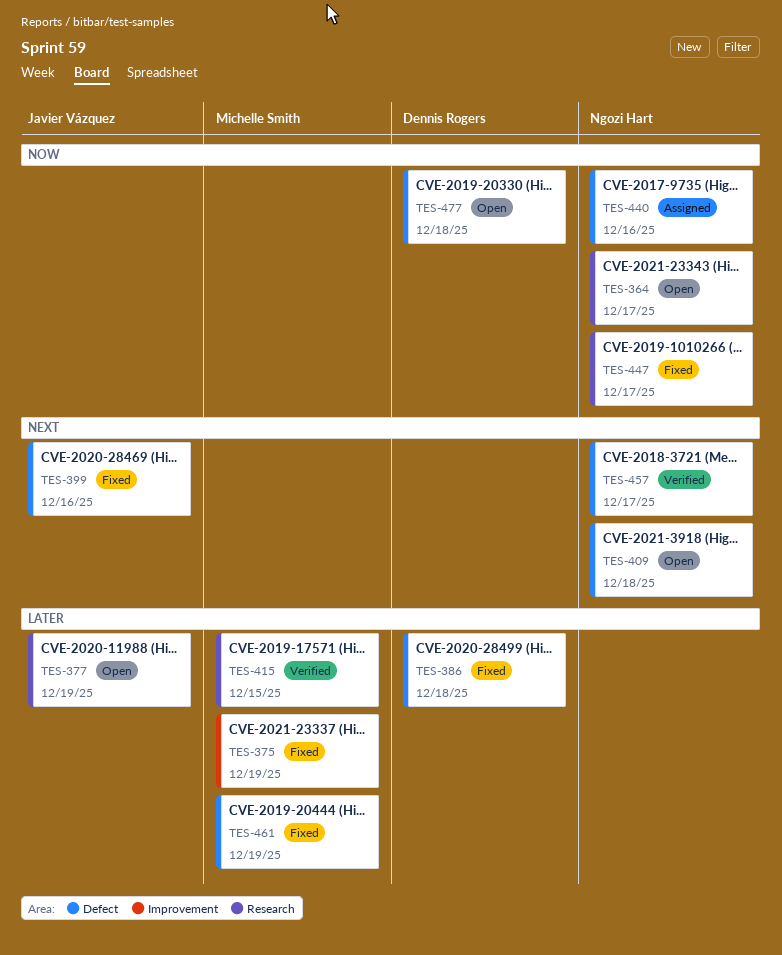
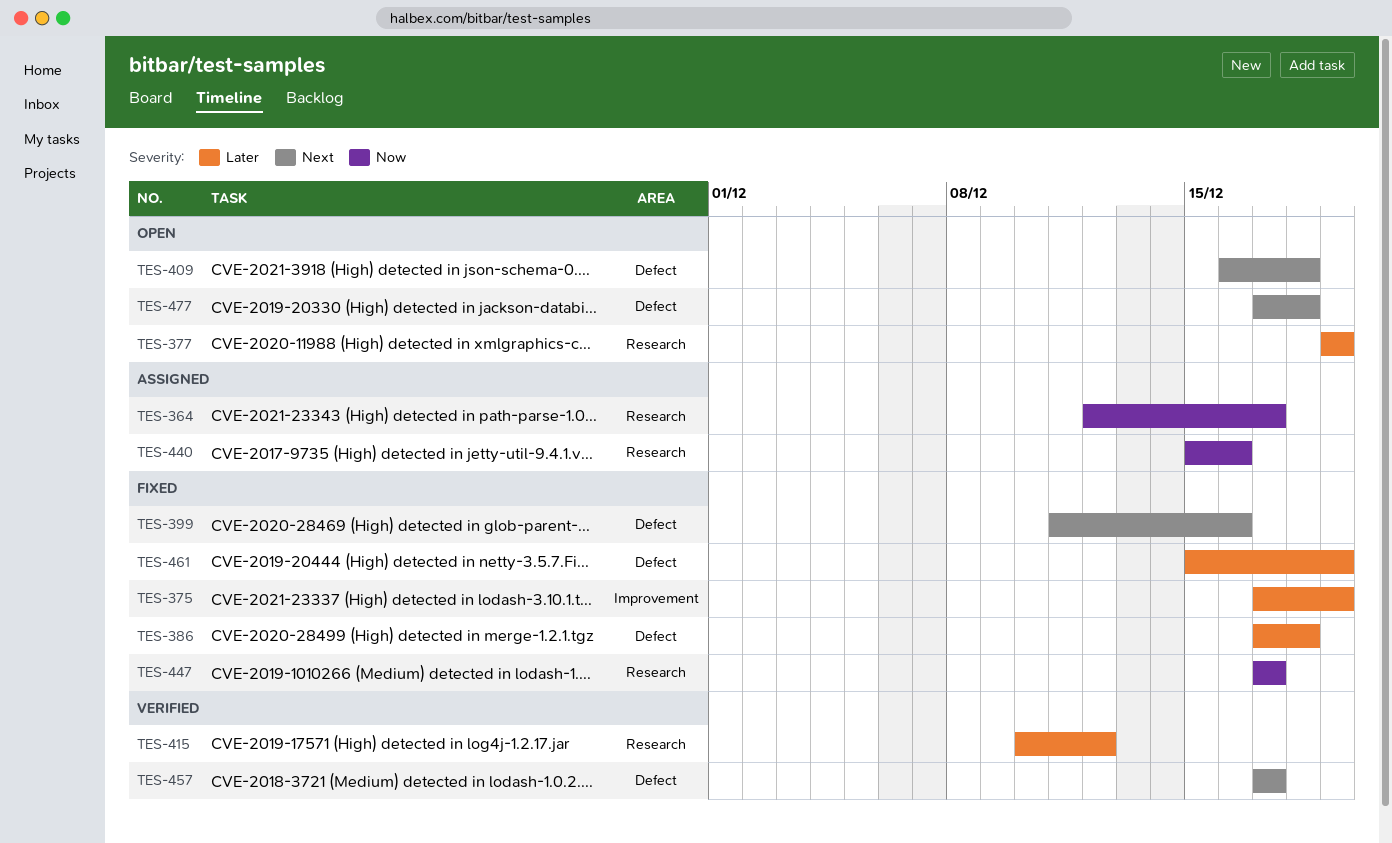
TES-364, status: Open -> Assigned
TES-415, due: Dec 15 -> Dec 12
TES-440, label: Defect -> Research
TES-477, priority: Now -> Next

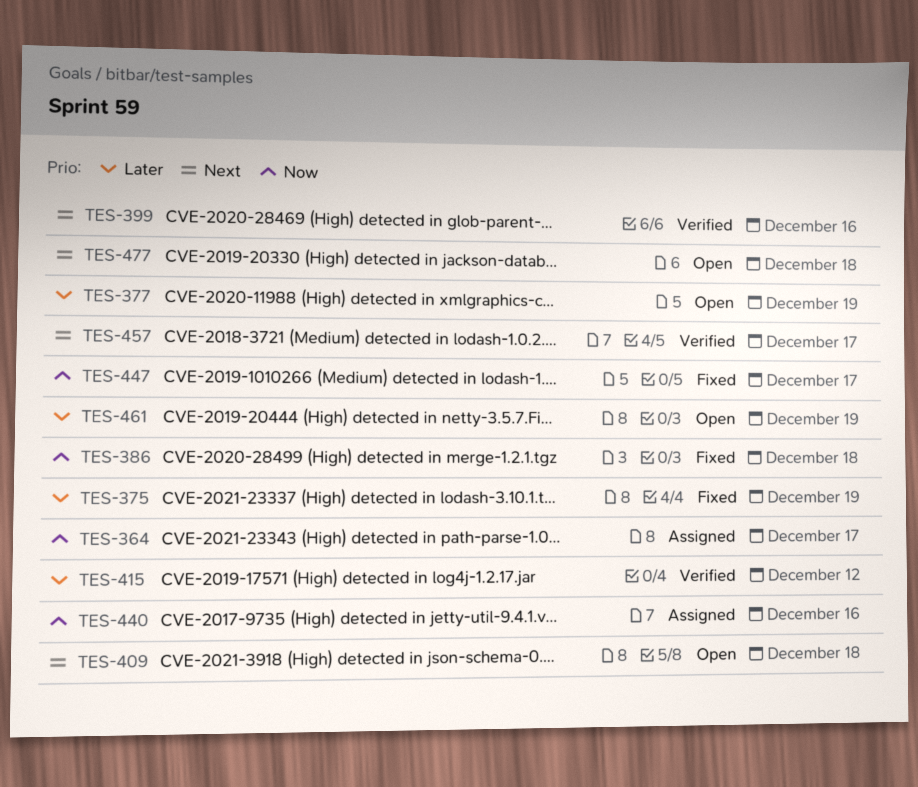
TES-386, priority: Later -> Now
TES-399, status: Fixed -> Verified
TES-461, status: Fixed -> Open

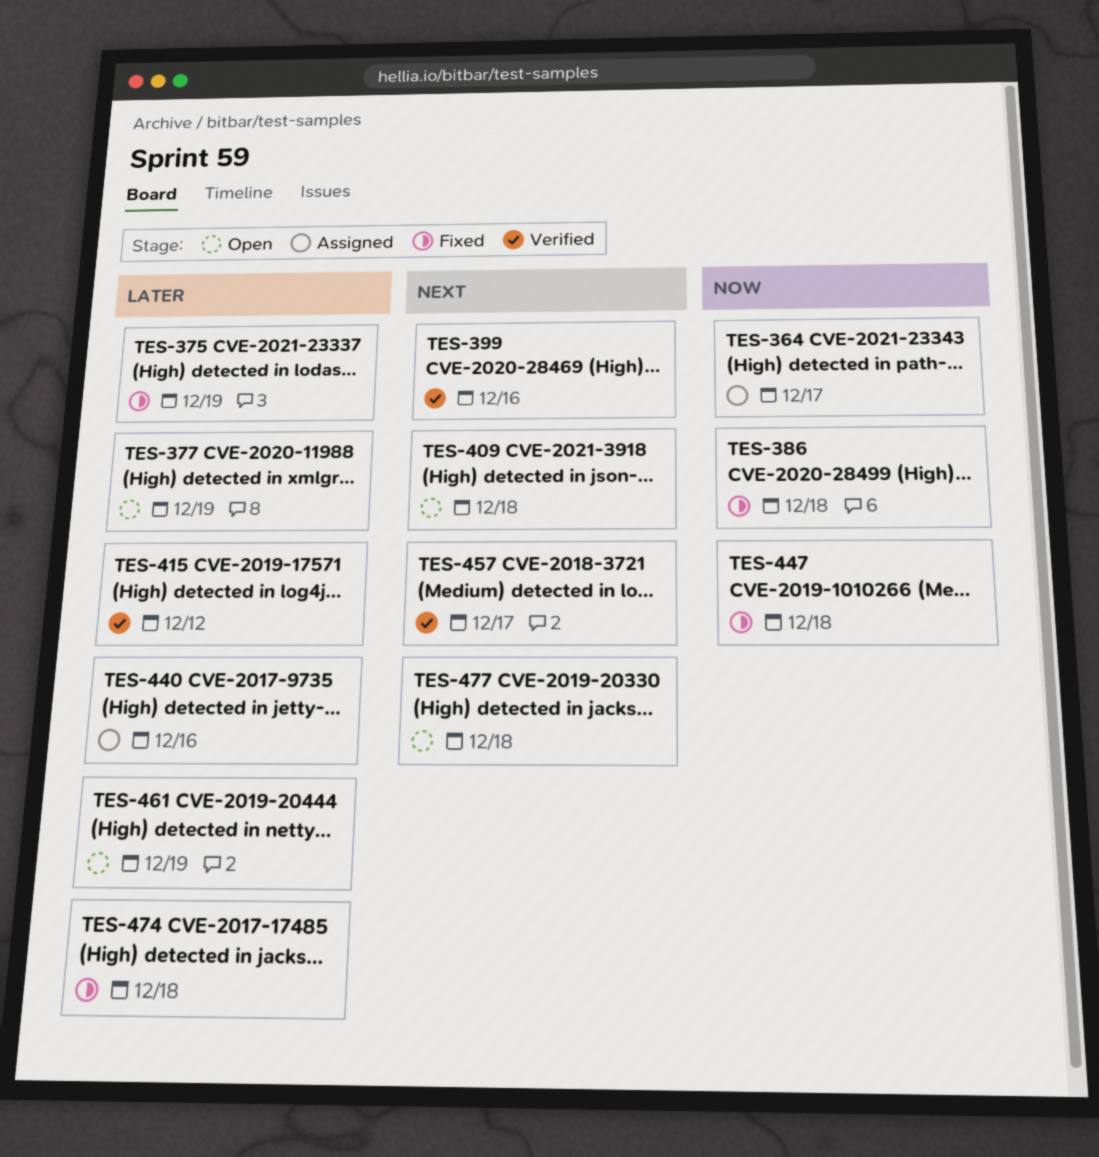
TES-440, priority: Now -> Later
TES-447, due: Dec 17 -> Dec 18
TES-474: none -> present

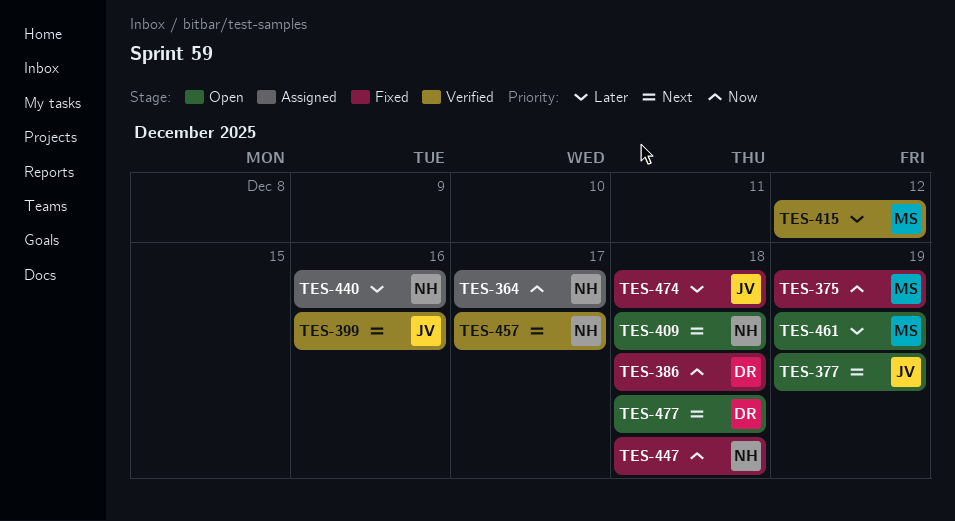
TES-375, priority: Later -> Now
TES-377, priority: Later -> Next

